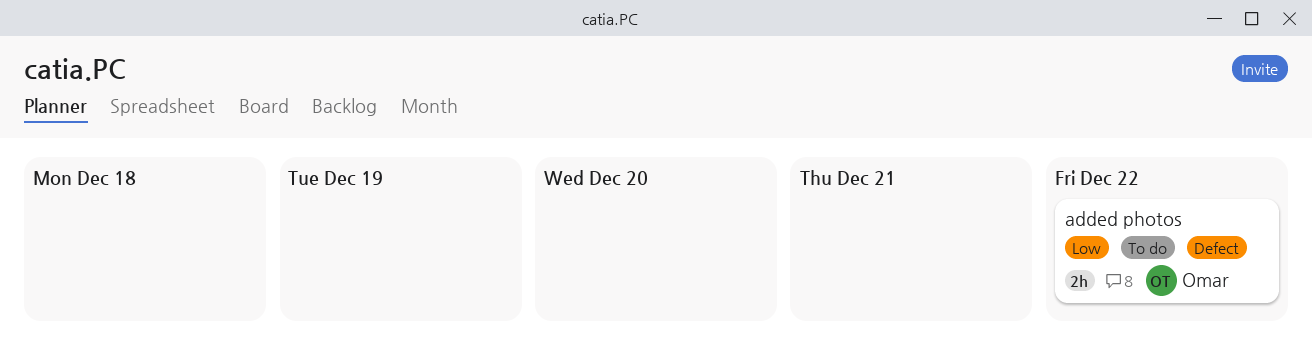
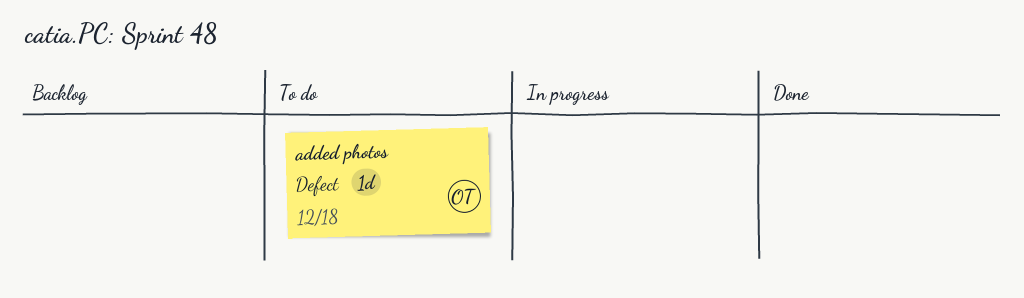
added photos, estimate: 2h -> 1d
added photos, due: Dec 22 -> Dec 18

